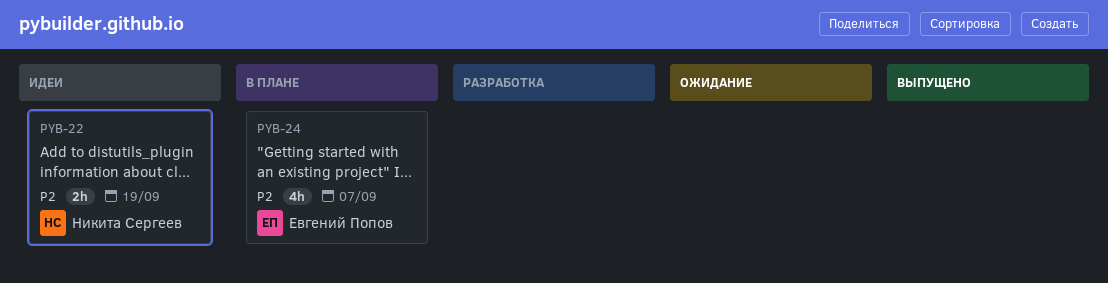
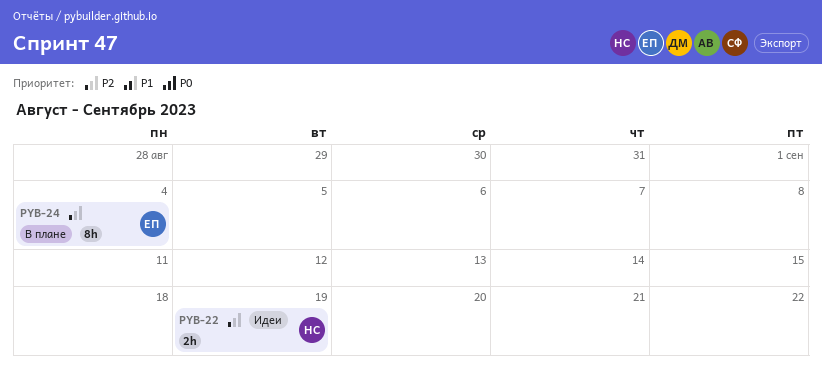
PYB-24, estimate: 4h -> 8h
PYB-24, due: Sep 7 -> Sep 4

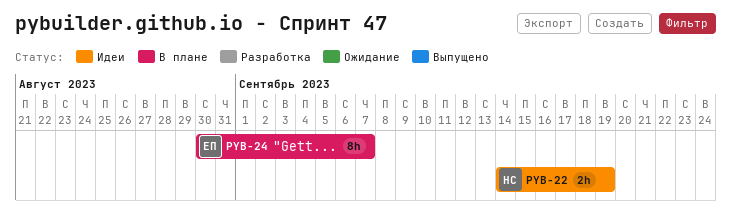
PYB-24, due: Sep 4 -> Sep 7

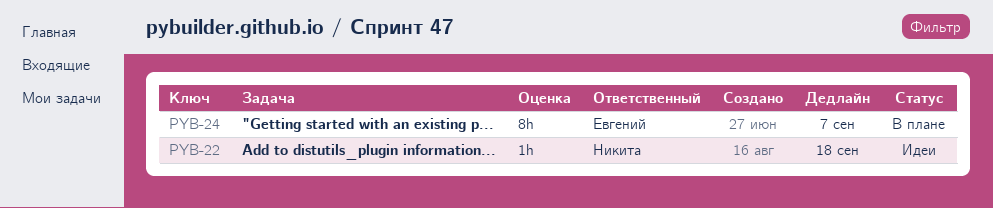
PYB-22, estimate: 2h -> 1h
PYB-22, due: Sep 19 -> Sep 18

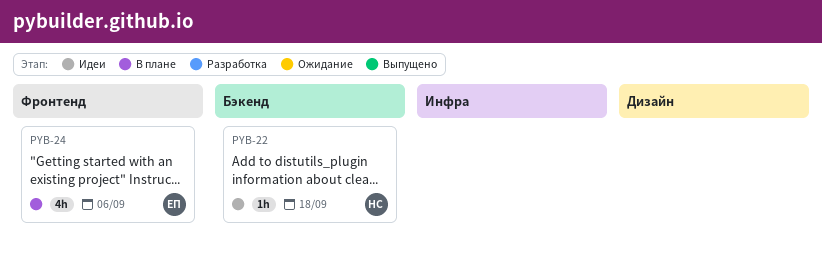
PYB-24, estimate: 8h -> 4h
PYB-24, due: Sep 7 -> Sep 6

